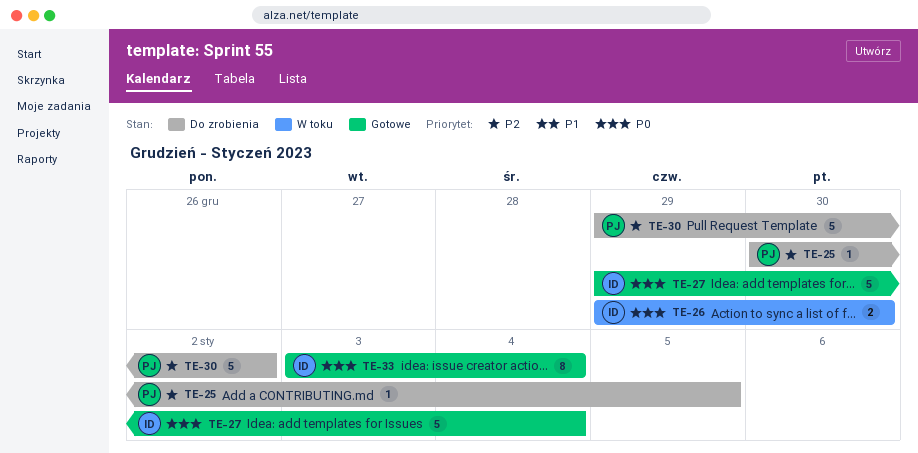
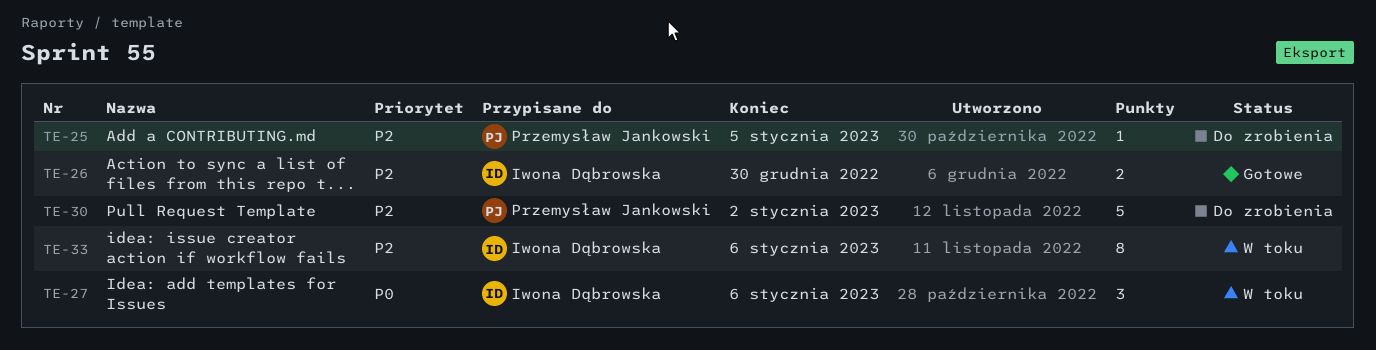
TE-26, status: W toku -> Gotowe
TE-26, priority: P0 -> P2
TE-27, status: Gotowe -> W toku
TE-27, estimate: 5 -> 3
TE-27, due: Jan 4 -> Jan 6
TE-33, status: Gotowe -> W toku
TE-33, priority: P0 -> P2
TE-33, due: Jan 4 -> Jan 6

